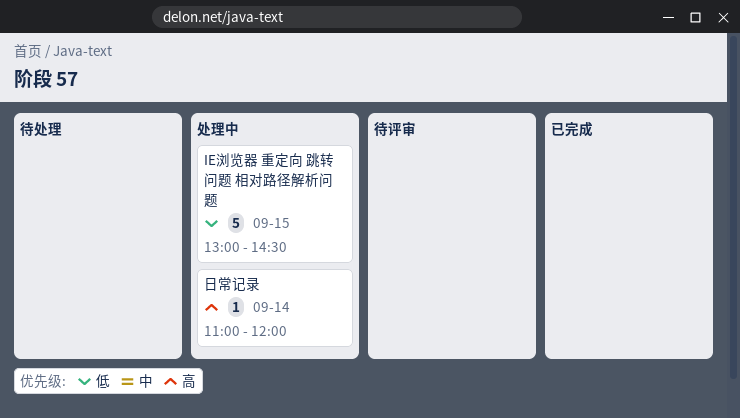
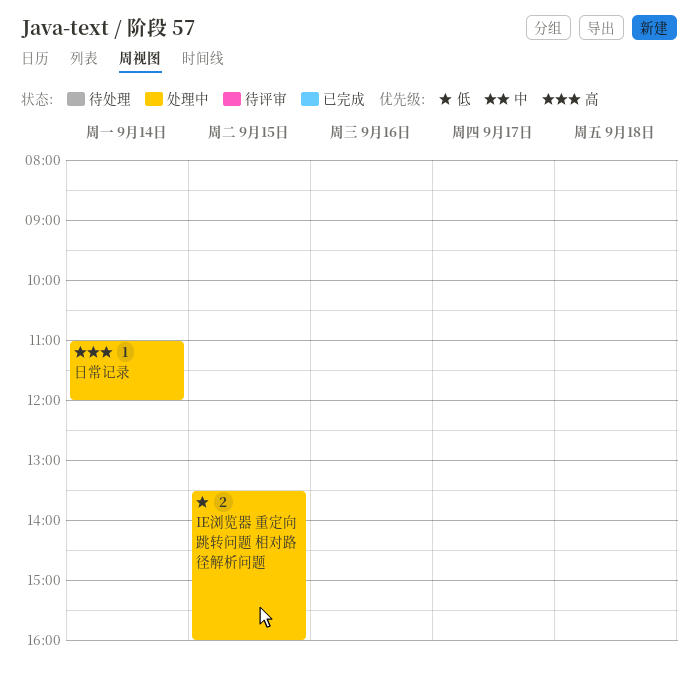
IE浏览器 重定向 跳转问题 相对路径解析问题, estimate: 5 -> 2
IE浏览器 重定向 跳转问题 相对路径解析问题, begins: 13:00 -> 13:30
IE浏览器 重定向 跳转问题 相对路径解析问题, ends: 14:30 -> 16:00

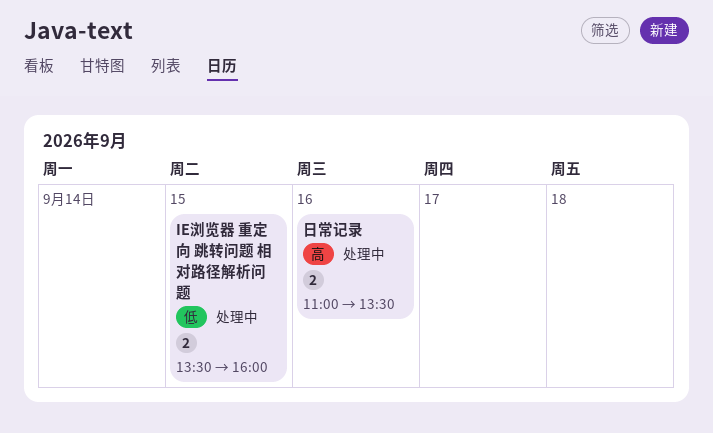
日常记录, estimate: 1 -> 2
日常记录, day: Sep 14 -> Sep 16
日常记录, ends: 12:00 -> 13:30

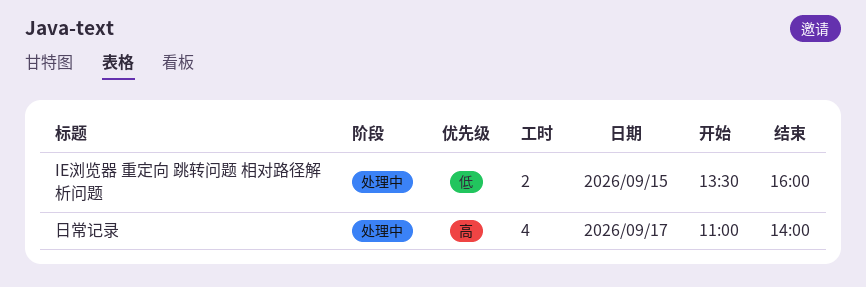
日常记录, estimate: 2 -> 4
日常记录, day: Sep 16 -> Sep 17
日常记录, ends: 13:30 -> 14:00

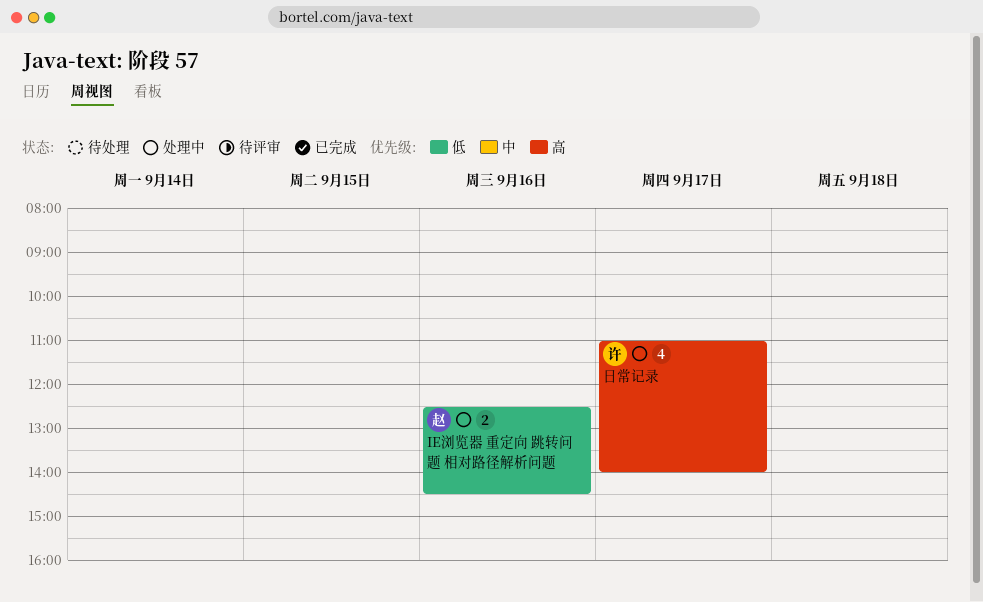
IE浏览器 重定向 跳转问题 相对路径解析问题, day: Sep 15 -> Sep 16
IE浏览器 重定向 跳转问题 相对路径解析问题, begins: 13:30 -> 12:30
IE浏览器 重定向 跳转问题 相对路径解析问题, ends: 16:00 -> 14:30

